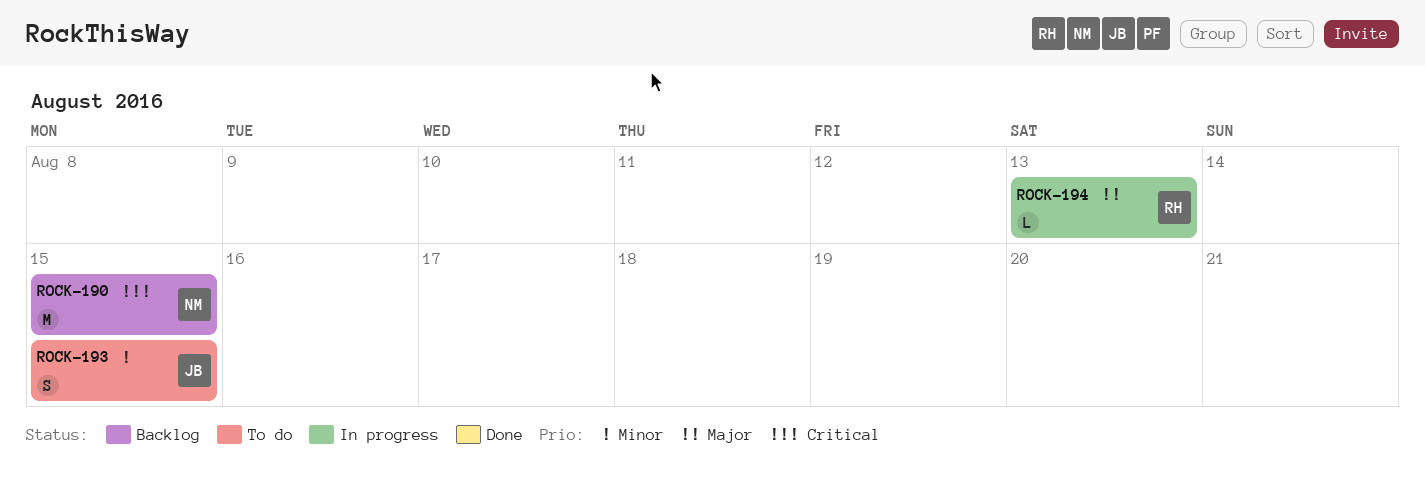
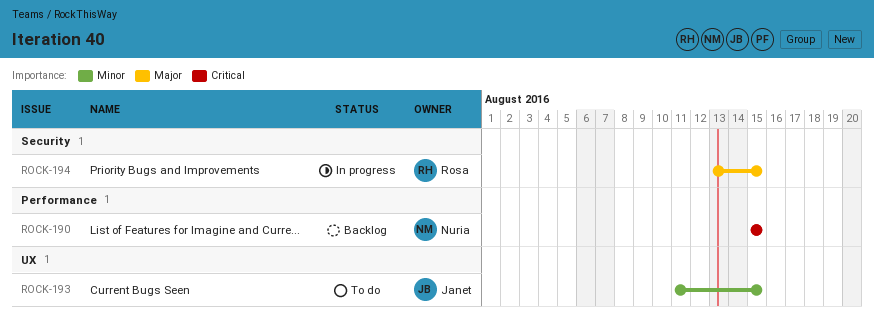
ROCK-194, due: Aug 13 -> Aug 15

